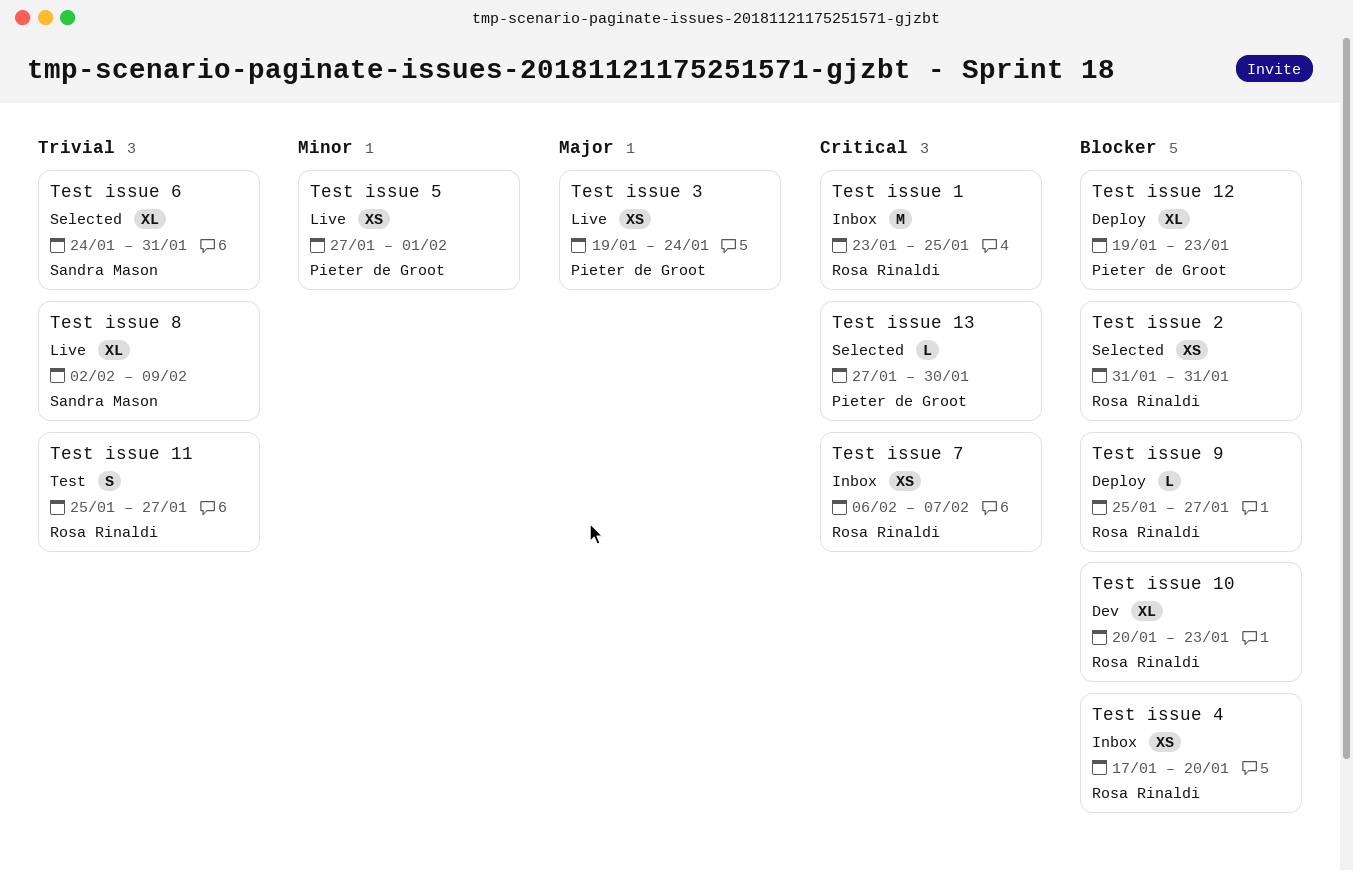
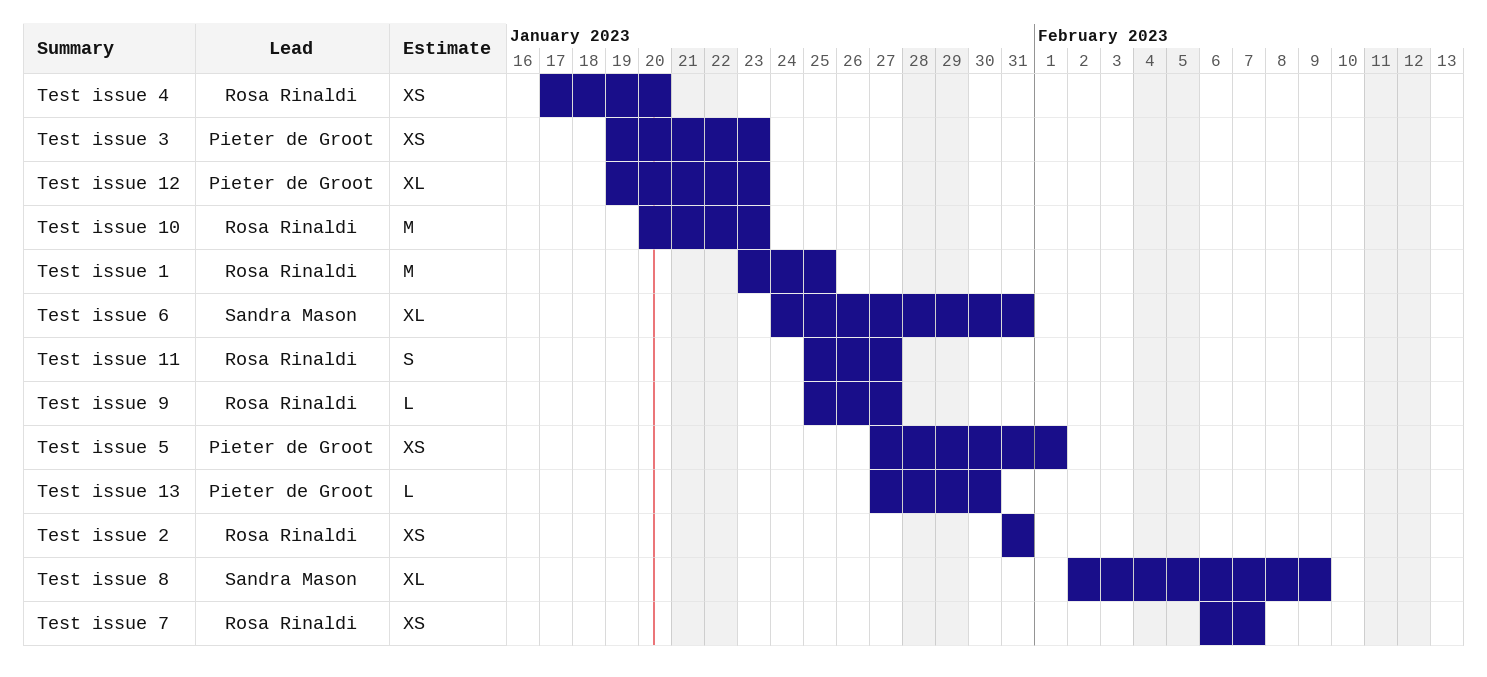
Test issue 10, estimate: XL -> M
Test issue 3, due: Jan 24 -> Jan 23

